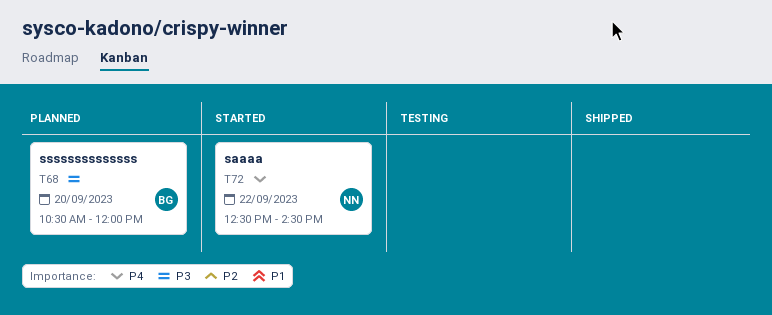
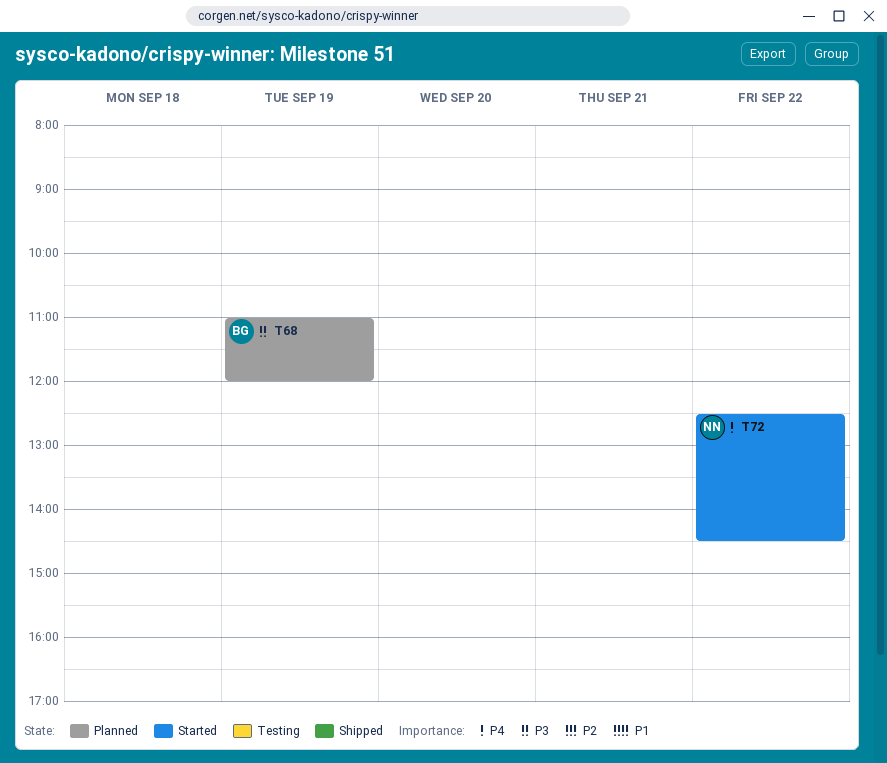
T68, day: Sep 20 -> Sep 19
T68, begins: 10:30 -> 11:00

